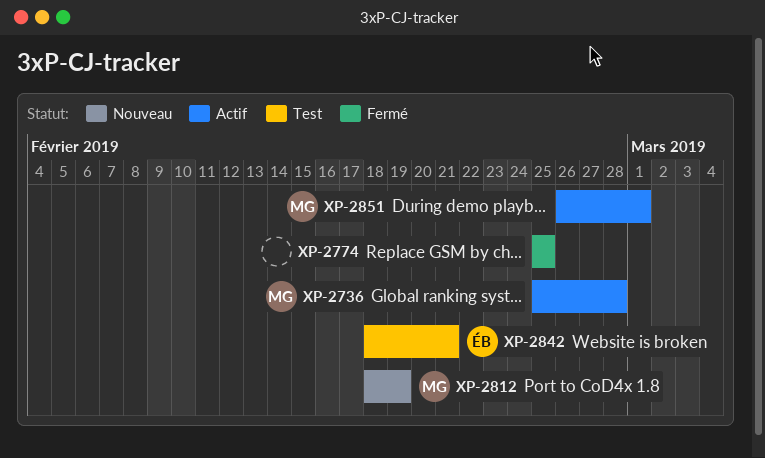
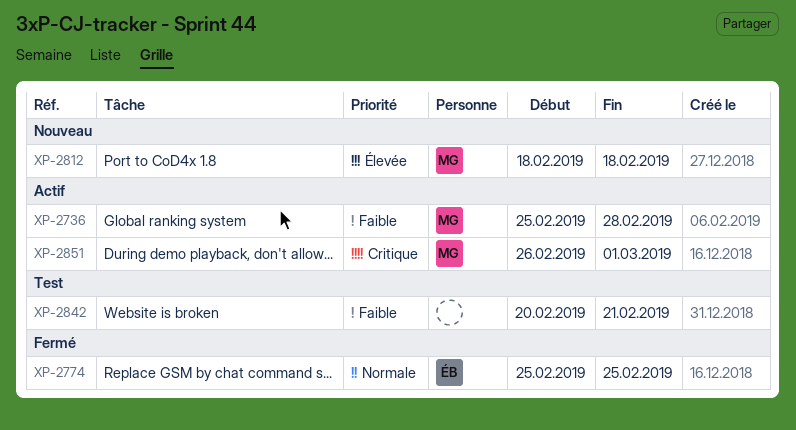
XP-2774, owner: none -> ÉB
XP-2812, due: Feb 19 -> Feb 18
XP-2842, owner: ÉB -> none
XP-2842, start: Feb 18 -> Feb 20

